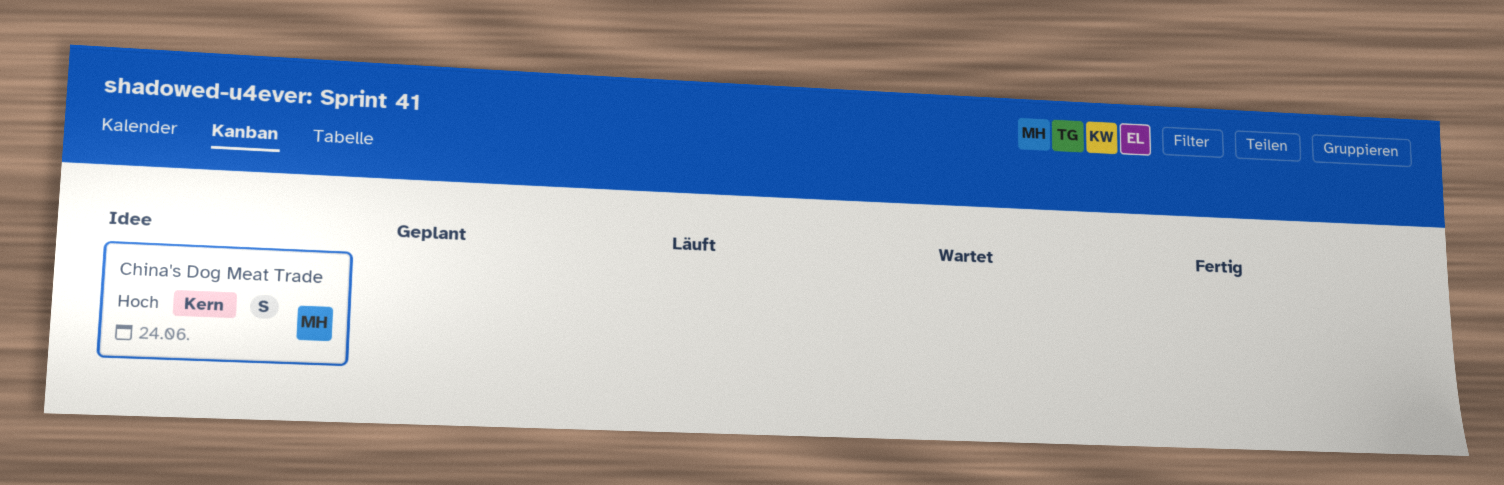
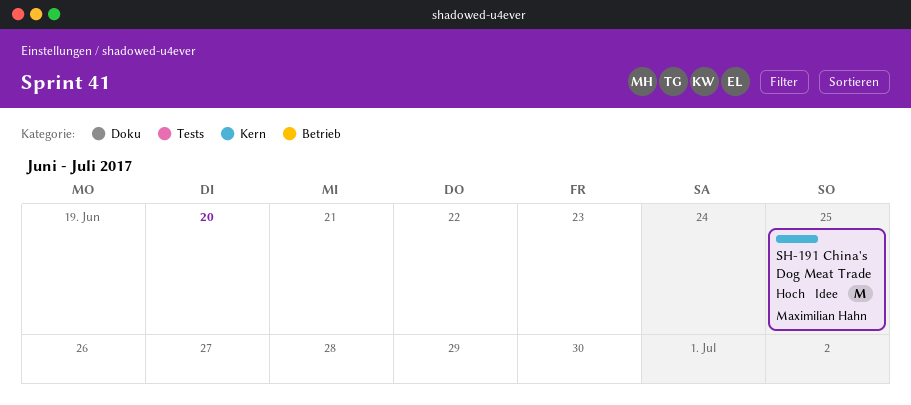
China's Dog Meat Trade, estimate: S -> M
China's Dog Meat Trade, due: Jun 24 -> Jun 25

